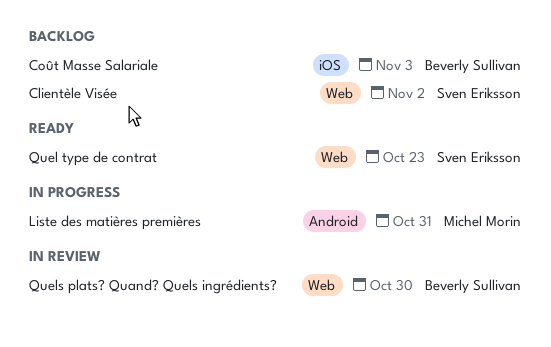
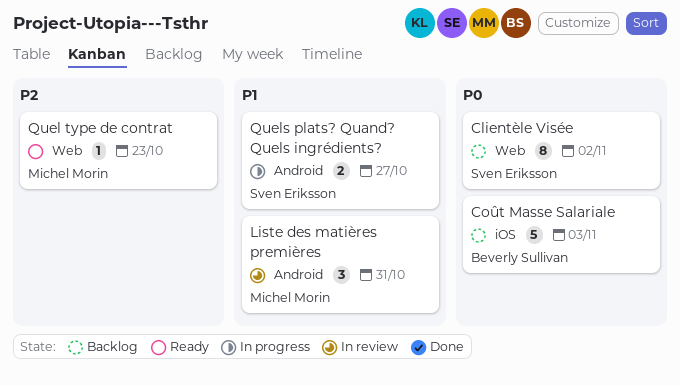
Liste des matières premières, status: In progress -> In review
Quel type de contrat, owner: Sven Eriksson -> Michel Morin
Quels plats? Quand? Quels ingrédients?, status: In review -> In progress
Quels plats? Quand? Quels ingrédients?, owner: Beverly Sullivan -> Sven Eriksson
Quels plats? Quand? Quels ingrédients?, label: Web -> Android
Quels plats? Quand? Quels ingrédients?, due: Oct 30 -> Oct 27

